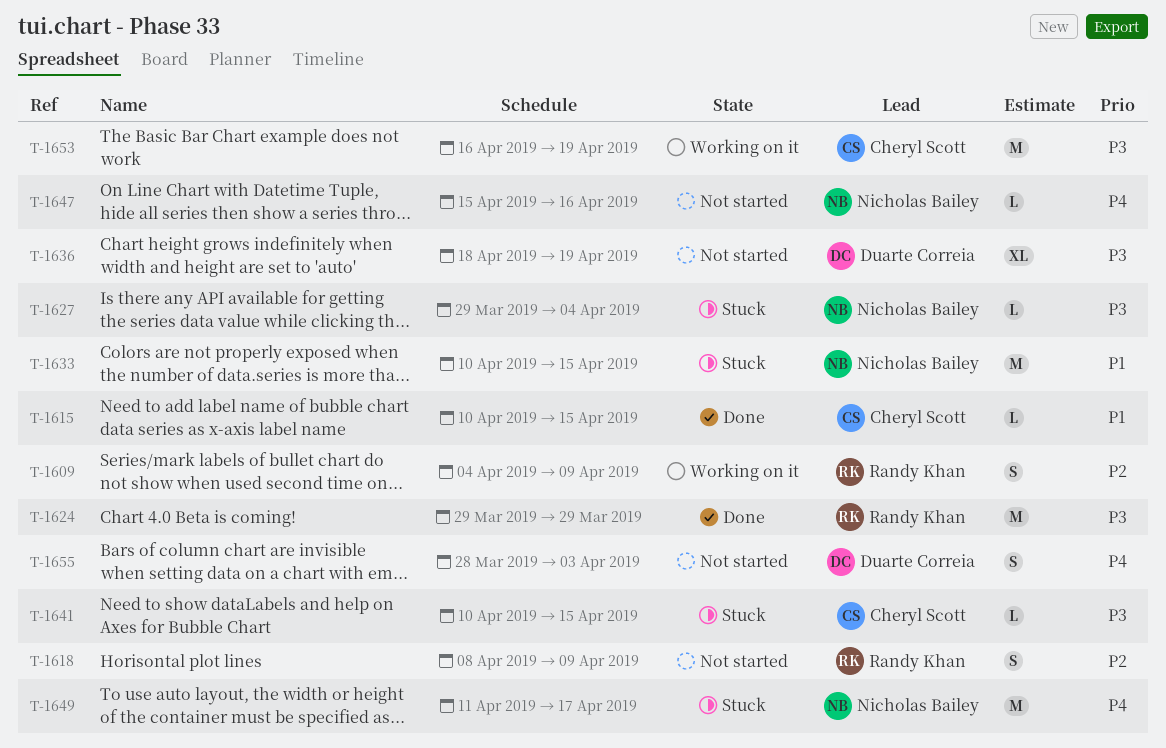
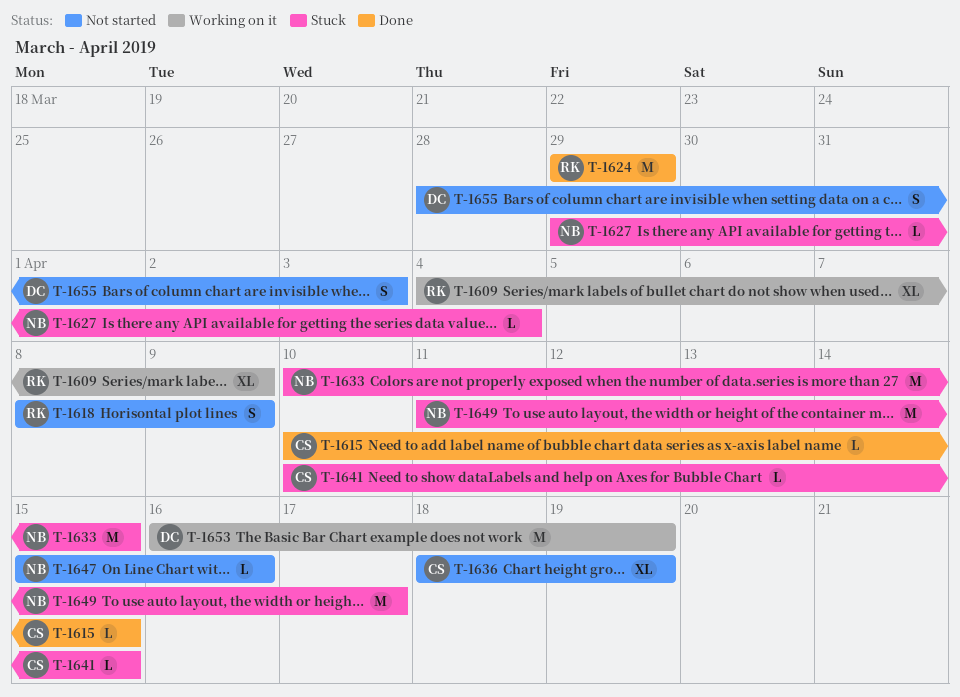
T-1609, estimate: S -> XL
T-1636, owner: Duarte Correia -> Cheryl Scott
T-1653, owner: Cheryl Scott -> Duarte Correia

